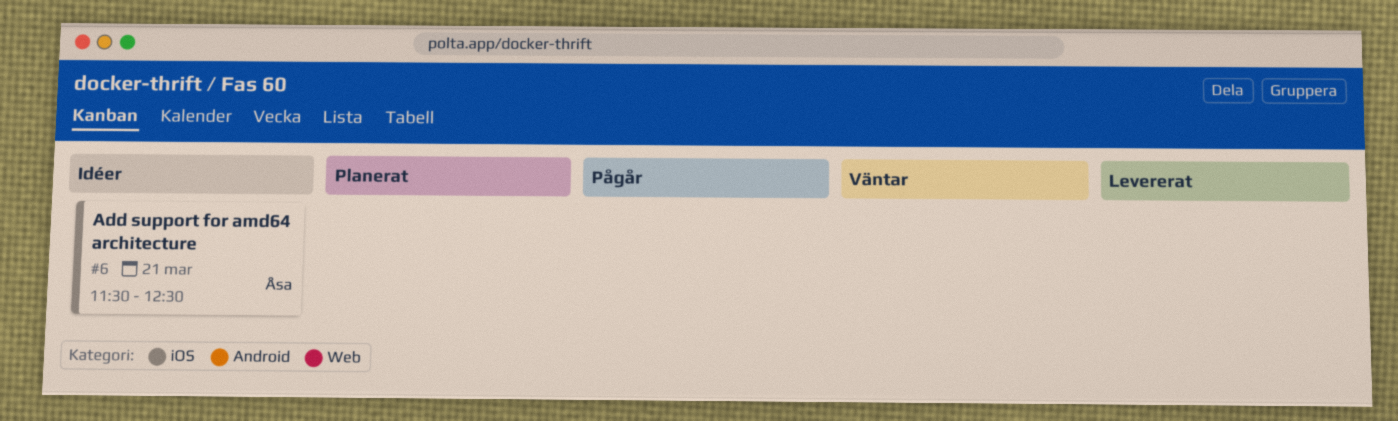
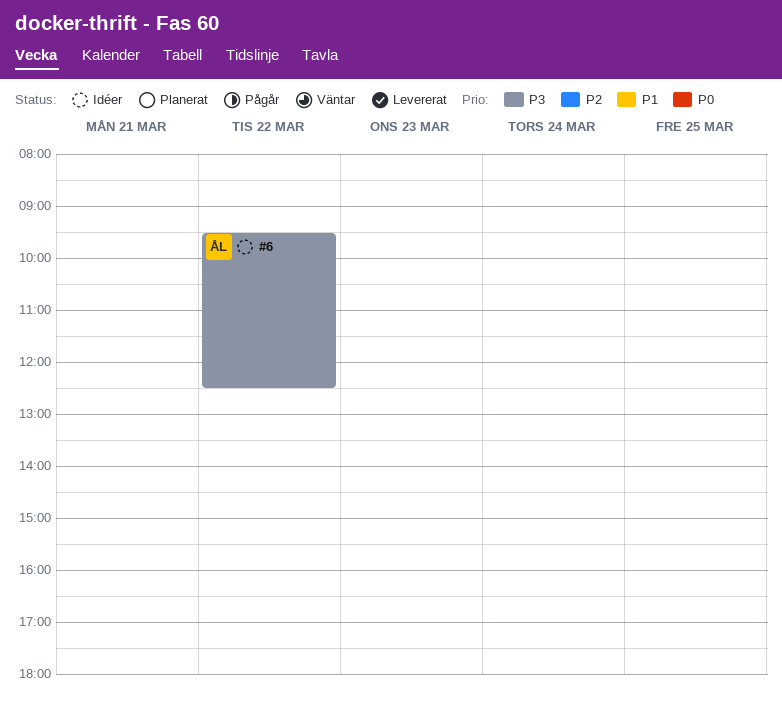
#6, day: Mar 21 -> Mar 22
#6, begins: 11:30 -> 09:30

